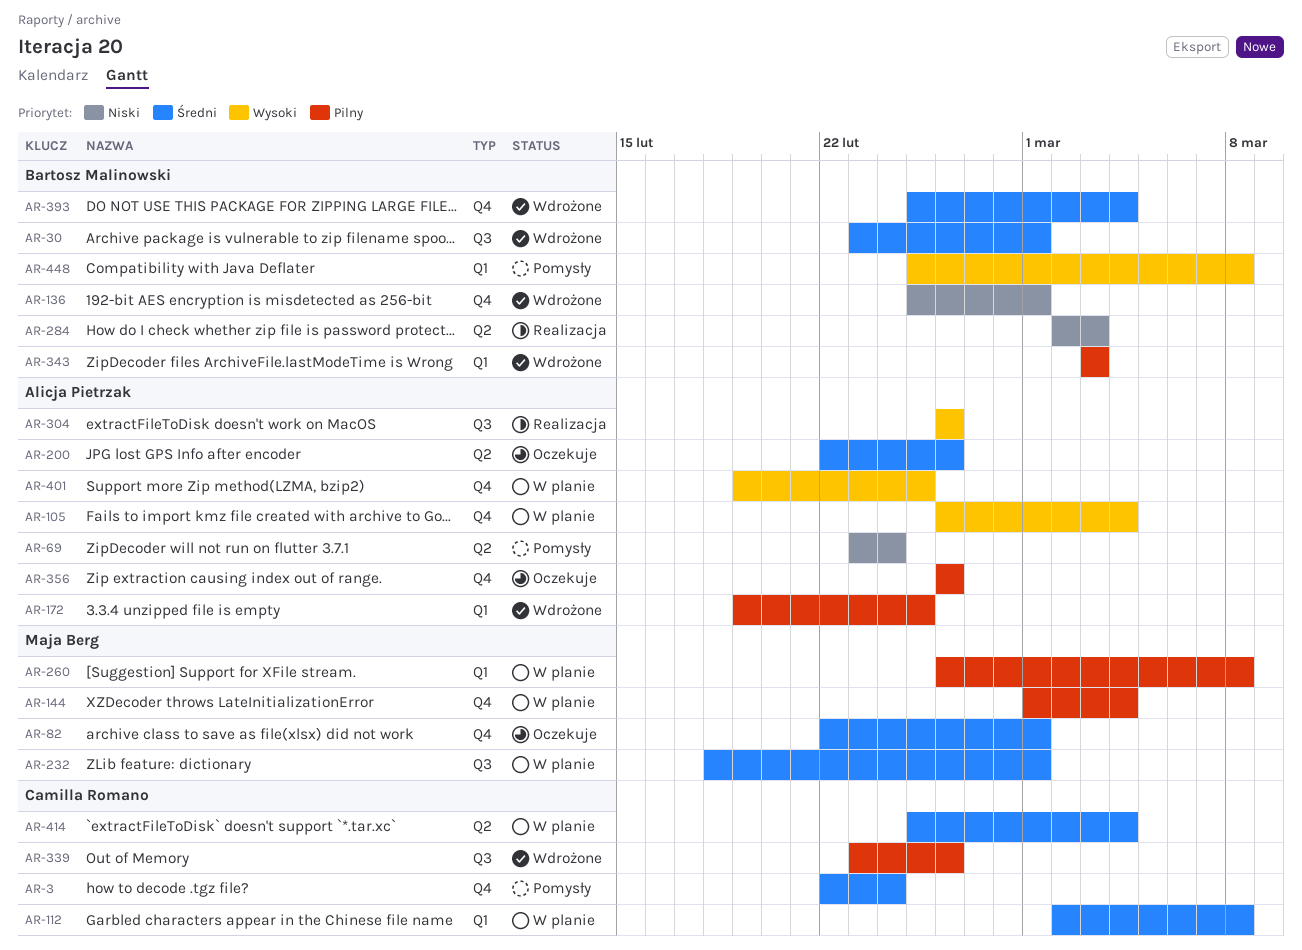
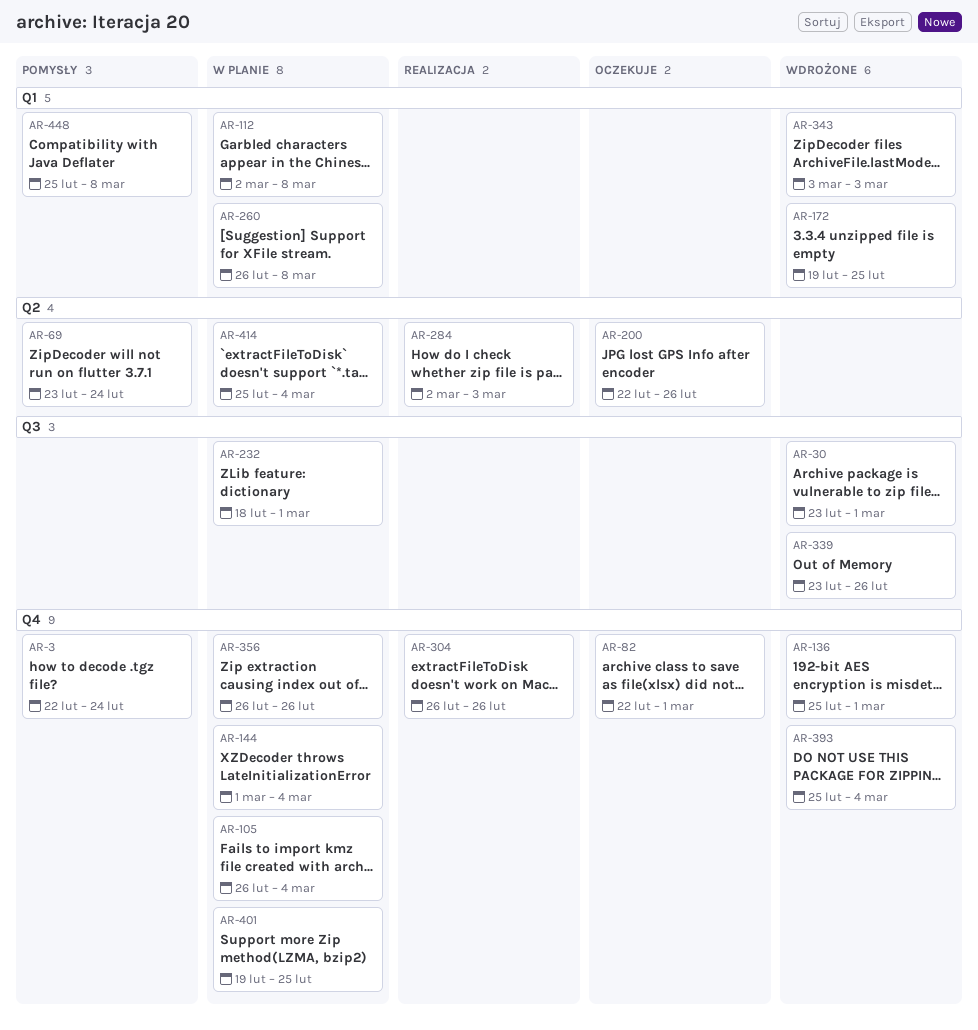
AR-304, label: Q3 -> Q4
AR-356, status: Oczekuje -> W planie

